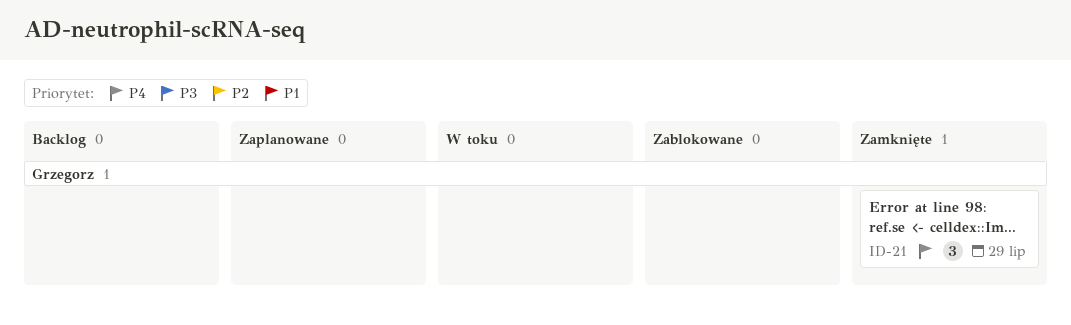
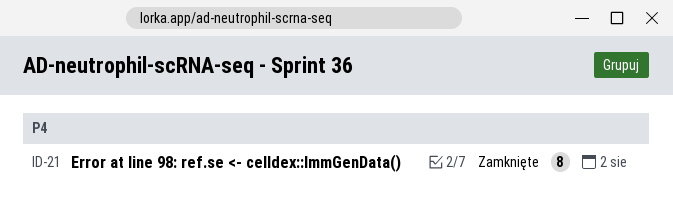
ID-21, estimate: 3 -> 8
ID-21, due: Jul 29 -> Aug 2

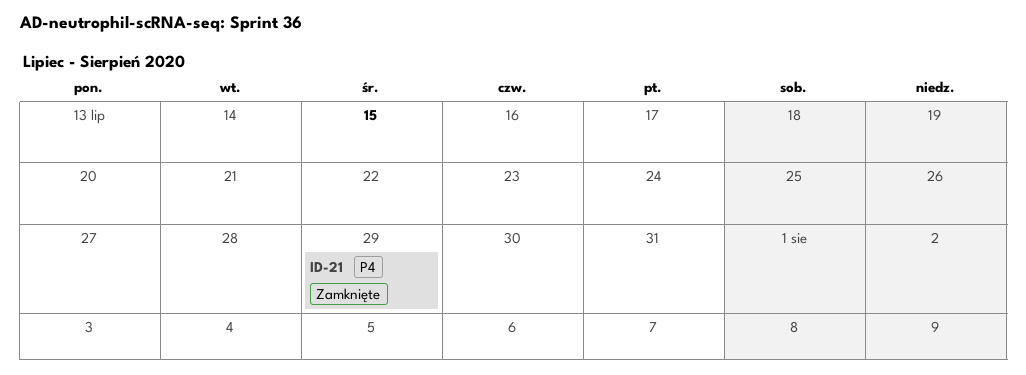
ID-21, due: Aug 2 -> Jul 29

